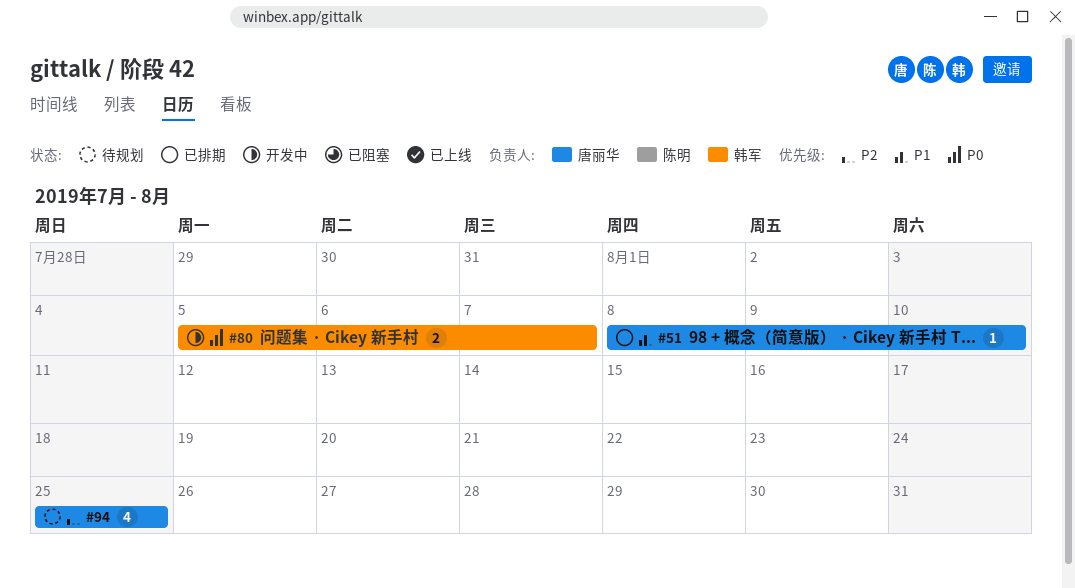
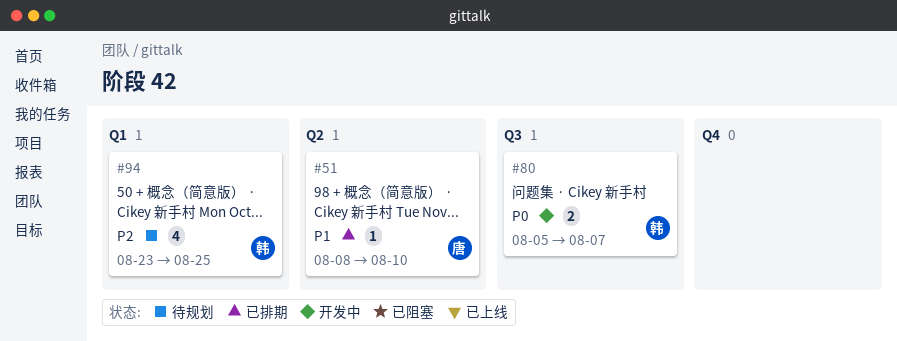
#94, owner: 唐丽华 -> 韩军
#94, start: Aug 25 -> Aug 23

